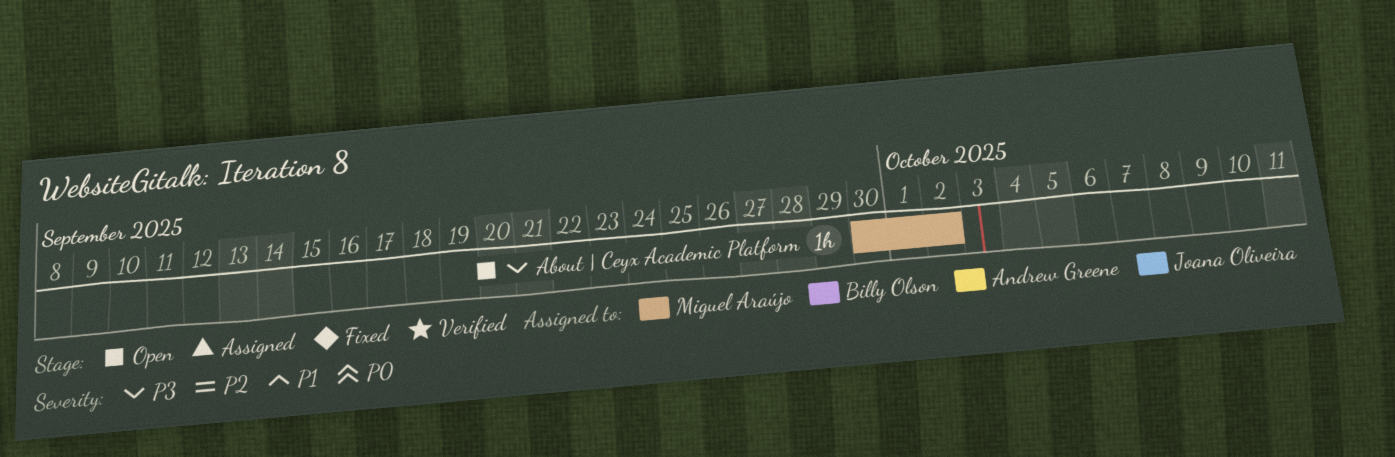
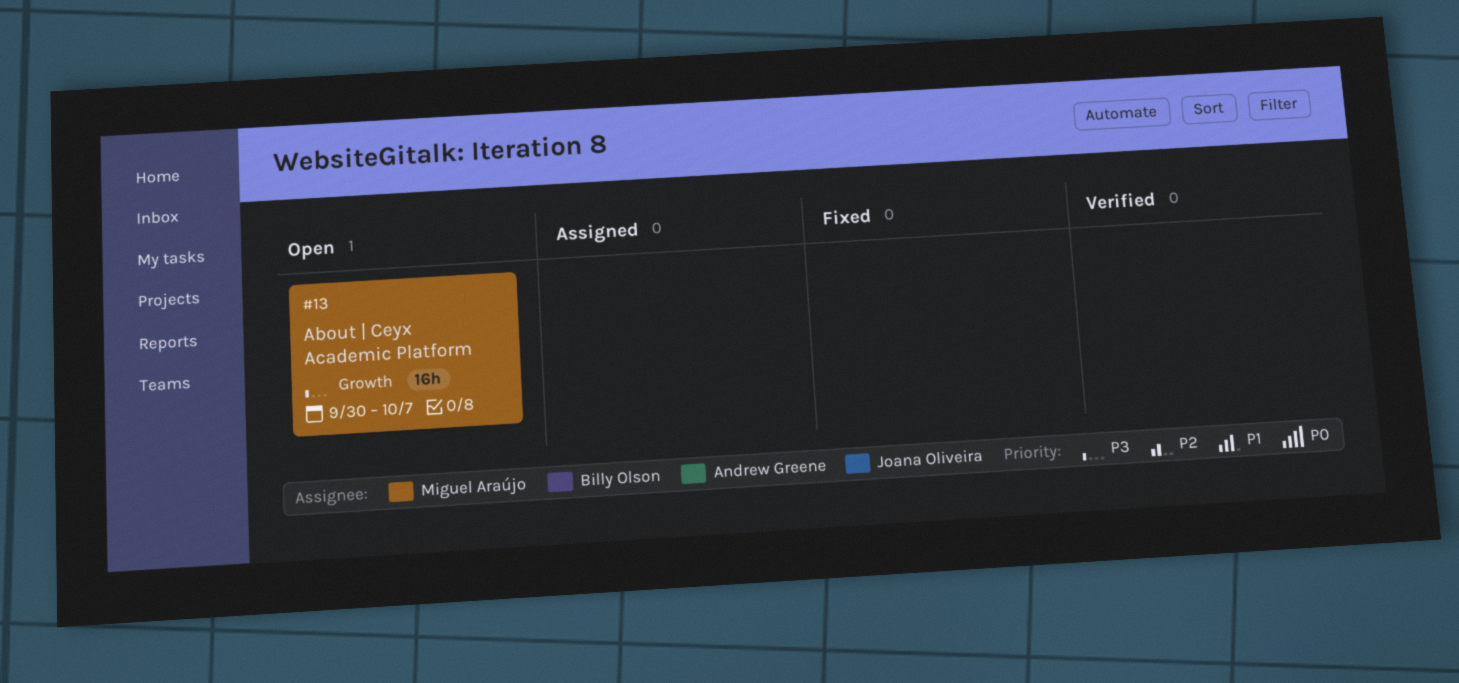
About | Ceyx Academic Platform, estimate: 1h -> 16h
About | Ceyx Academic Platform, due: Oct 2 -> Oct 7

